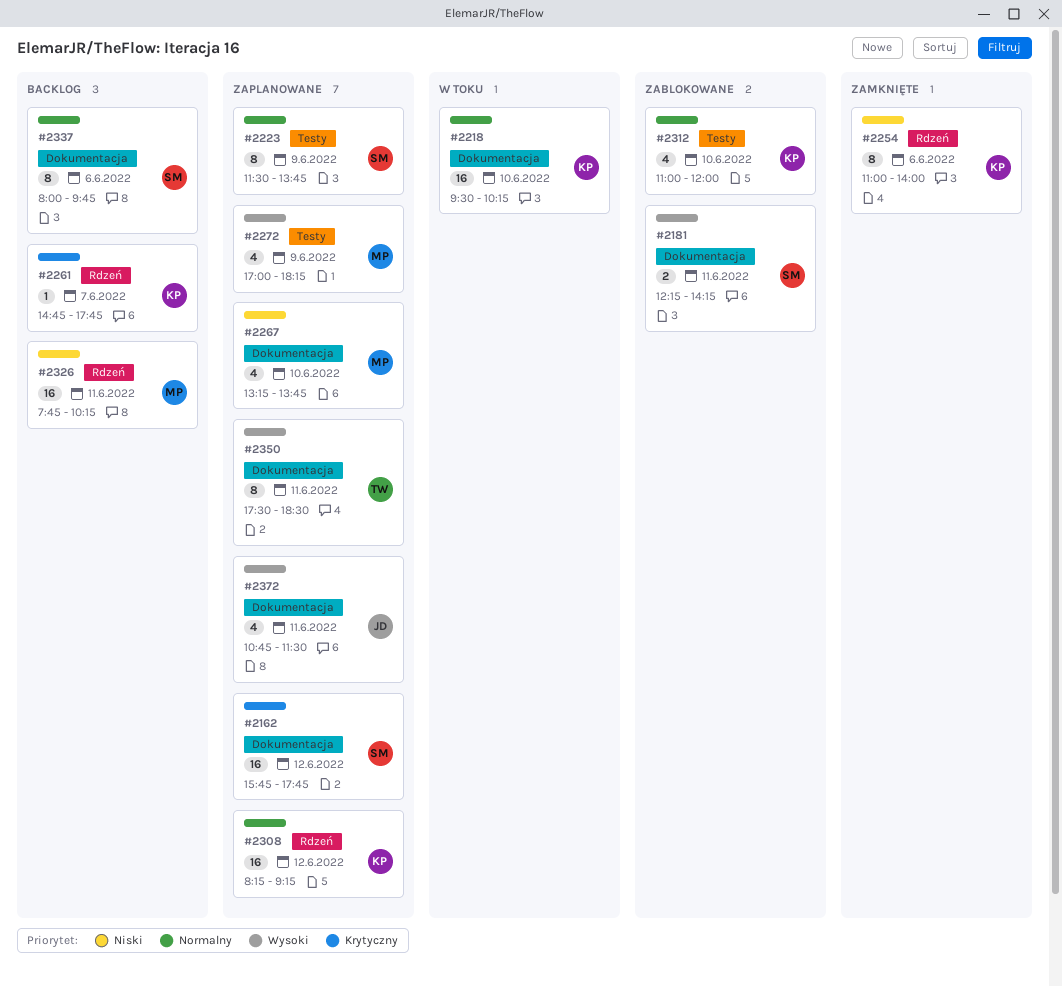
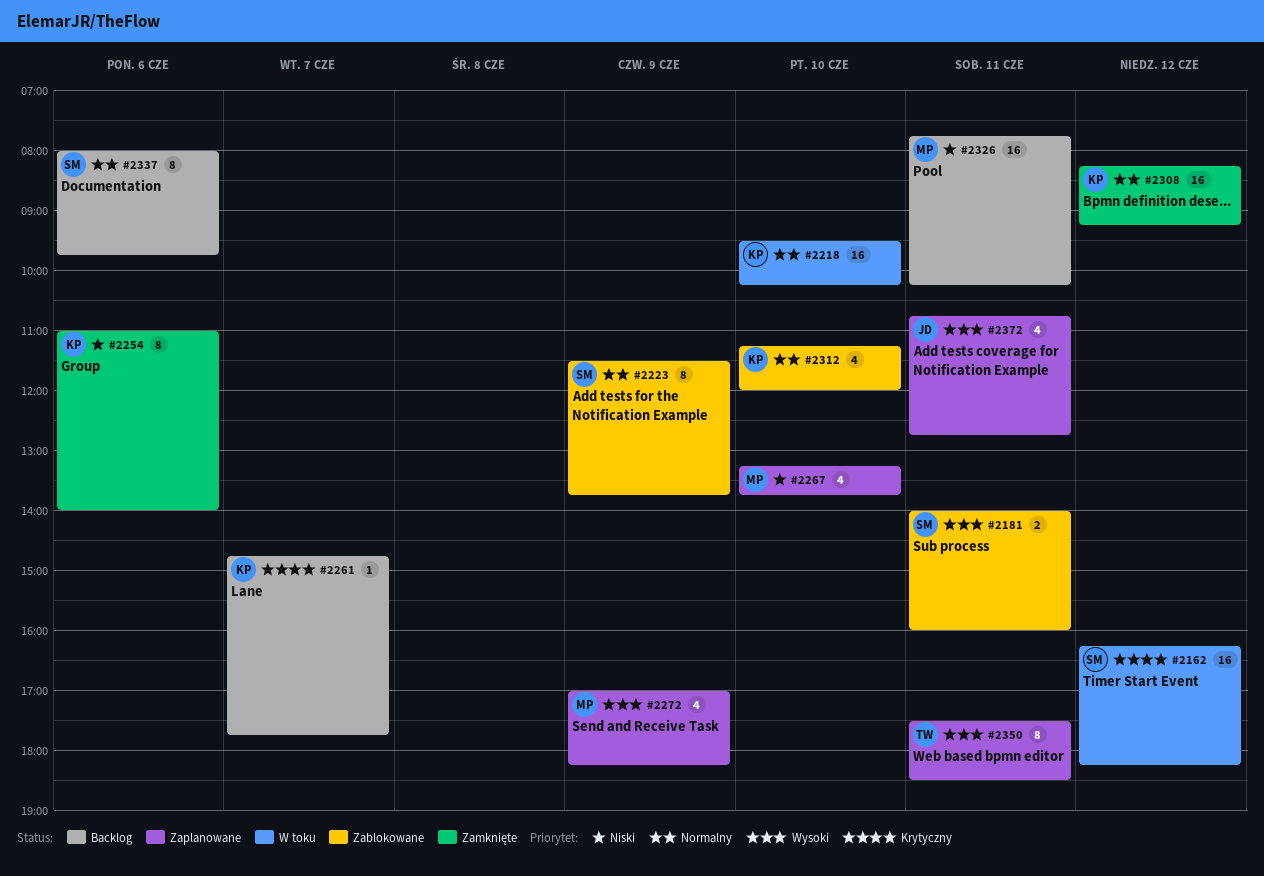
#2162, status: Zaplanowane -> W toku
#2162, begins: 15:45 -> 16:15
#2162, ends: 17:45 -> 18:15
#2181, begins: 12:15 -> 14:00
#2181, ends: 14:15 -> 16:00
#2223, status: Zaplanowane -> Zablokowane
#2308, status: Zaplanowane -> Zamknięte
#2312, begins: 11:00 -> 11:15
#2372, ends: 11:30 -> 12:45

